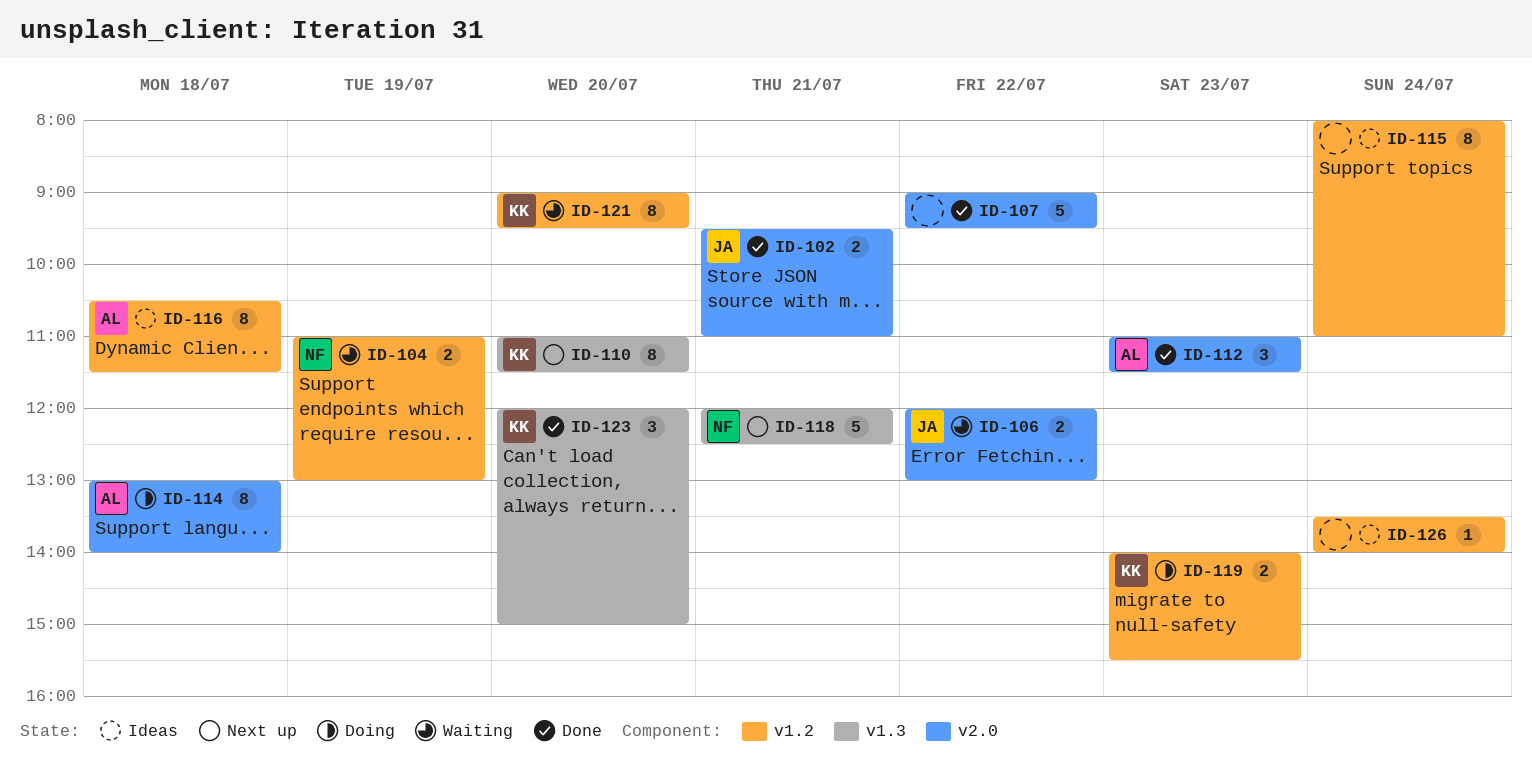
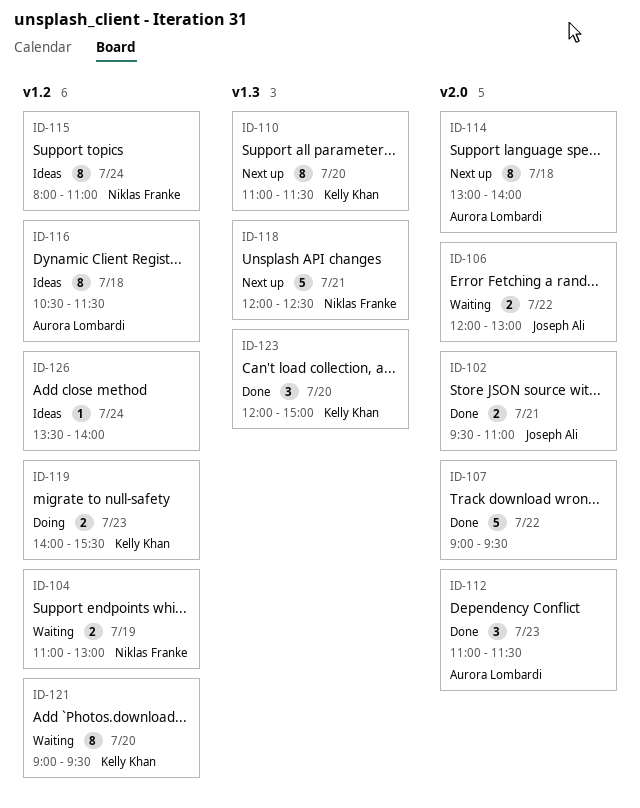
ID-114, status: Doing -> Next up
ID-115, owner: none -> Niklas Franke

